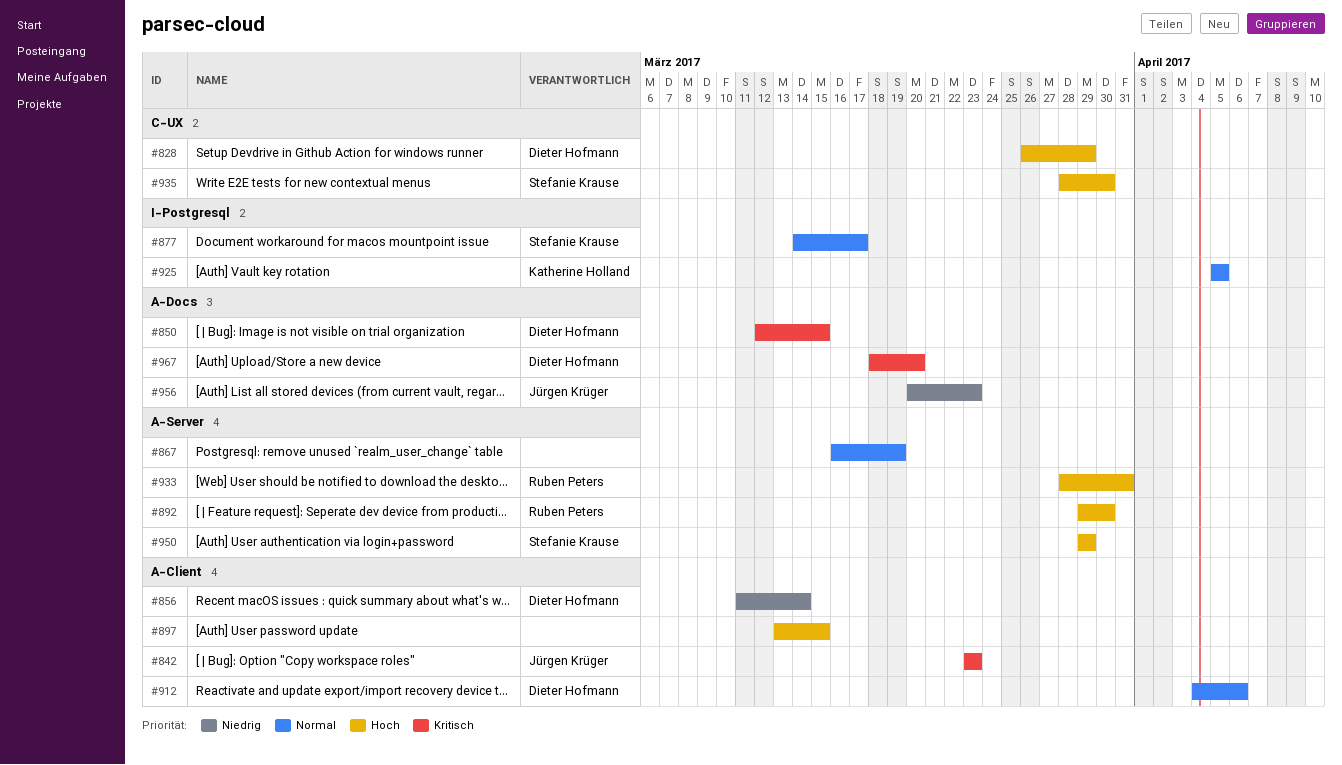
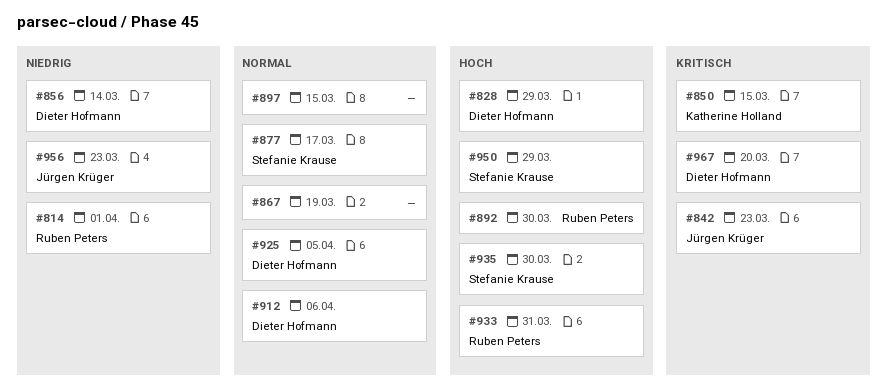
#814: none -> present
#850, owner: Dieter Hofmann -> Katherine Holland
#897, priority: Hoch -> Normal
#925, owner: Katherine Holland -> Dieter Hofmann

